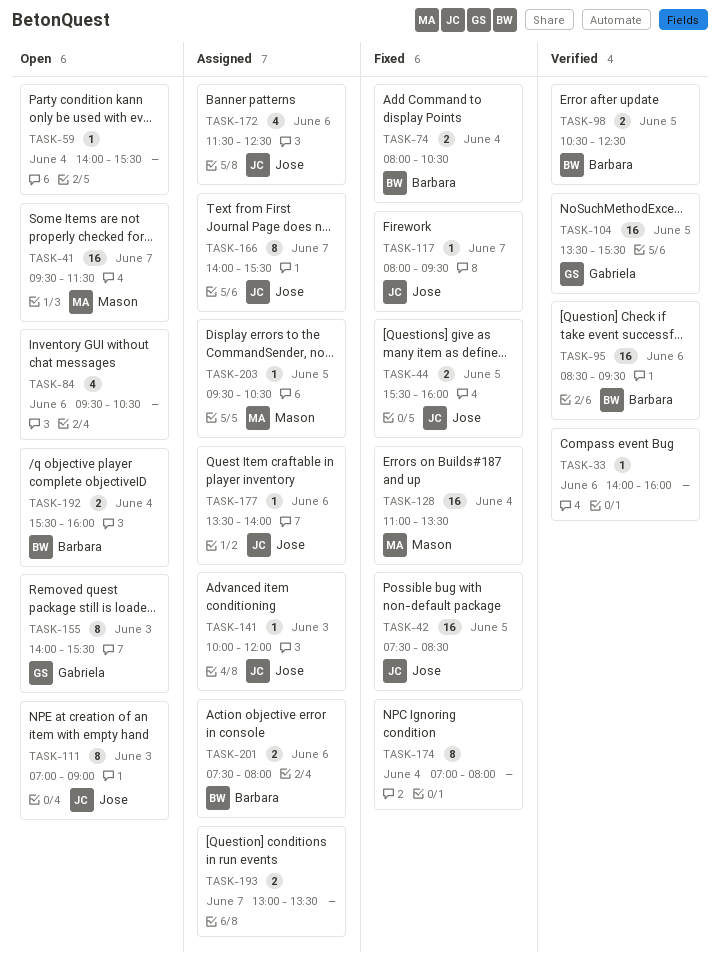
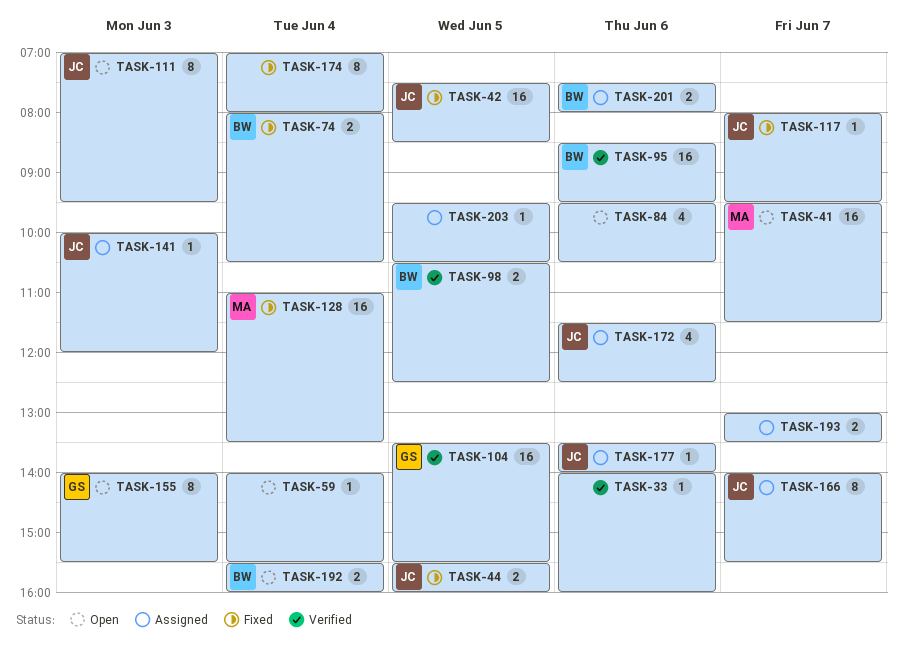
TASK-111, ends: 09:00 -> 09:30
TASK-203, owner: Mason -> none

